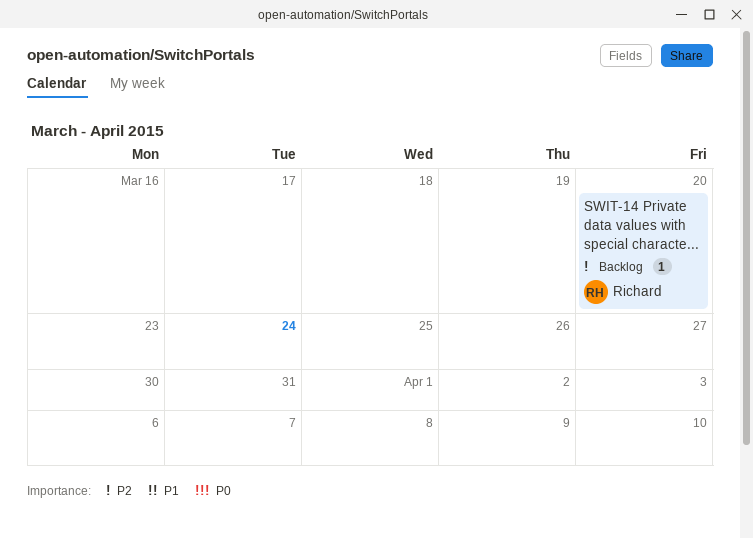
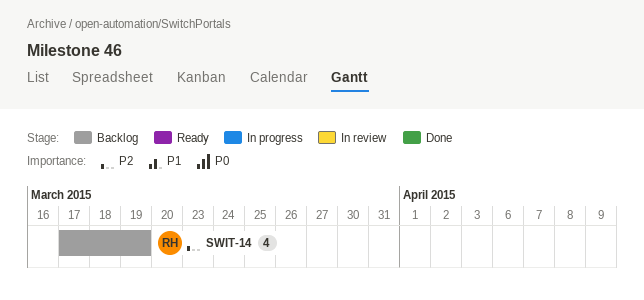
SWIT-14, estimate: 1 -> 4
SWIT-14, due: Mar 20 -> Mar 19

